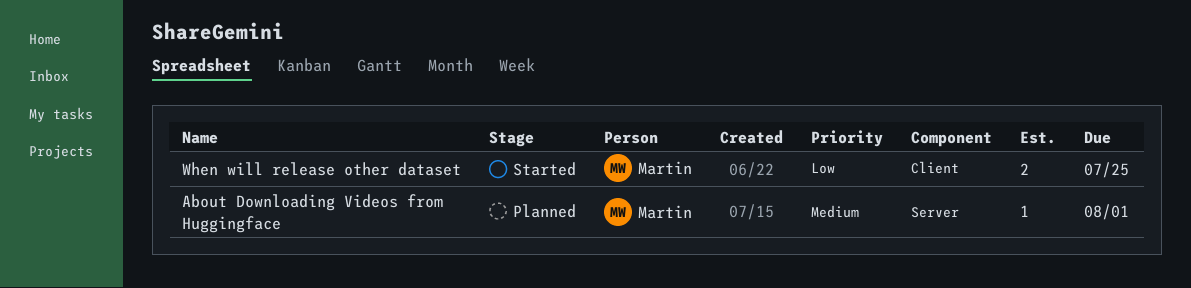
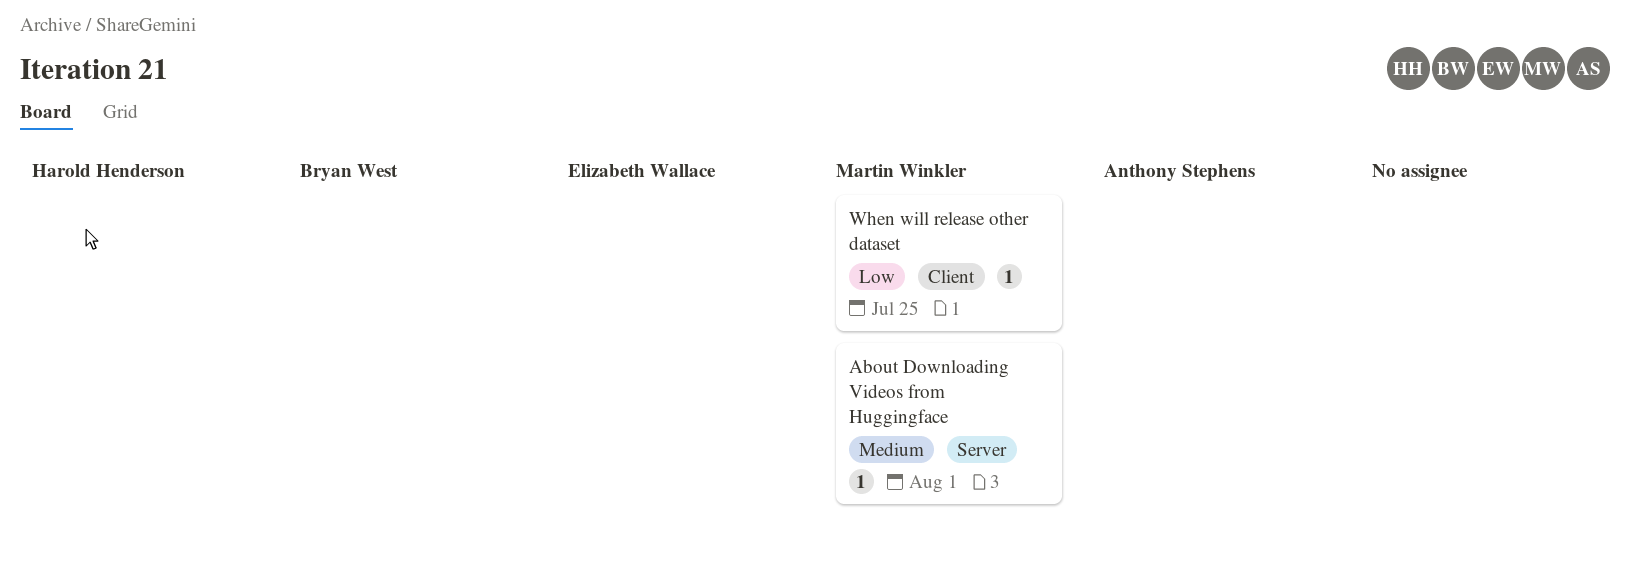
When will release other dataset, estimate: 2 -> 1

